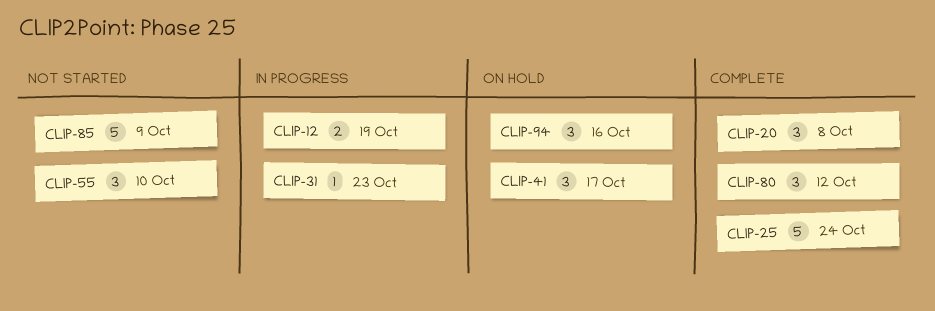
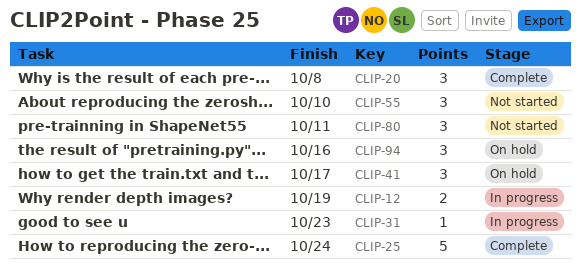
CLIP-80, status: Complete -> Not started
CLIP-80, due: Oct 12 -> Oct 11
CLIP-85: present -> none

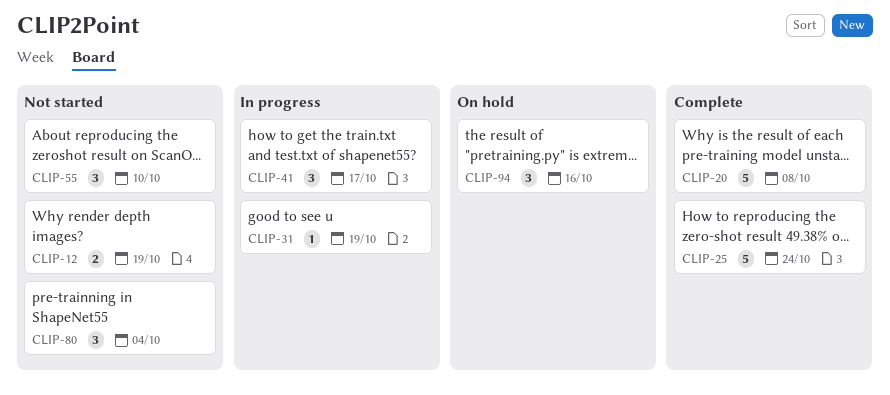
CLIP-12, status: In progress -> Not started
CLIP-20, estimate: 3 -> 5
CLIP-31, due: Oct 23 -> Oct 19
CLIP-41, status: On hold -> In progress
CLIP-80, due: Oct 11 -> Oct 4

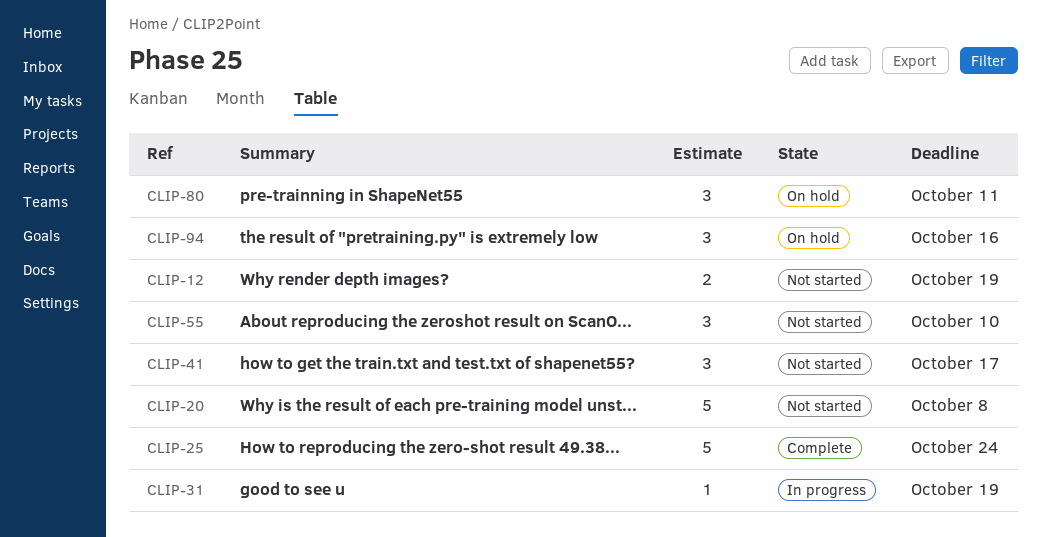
CLIP-20, status: Complete -> Not started
CLIP-41, status: In progress -> Not started
CLIP-80, status: Not started -> On hold
CLIP-80, due: Oct 4 -> Oct 11

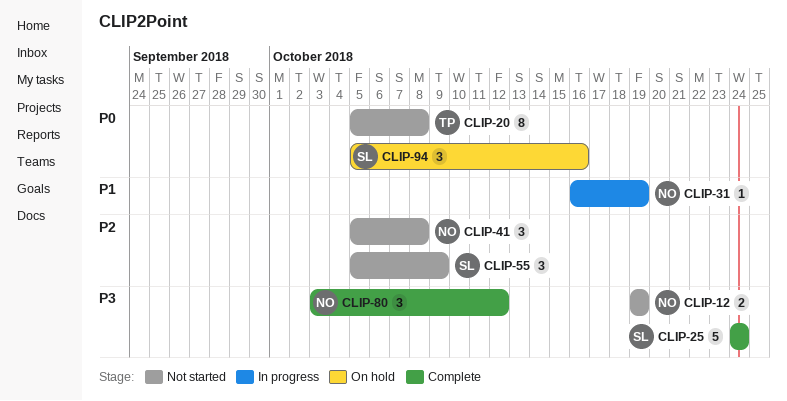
CLIP-20, estimate: 5 -> 8
CLIP-41, due: Oct 17 -> Oct 8
CLIP-55, due: Oct 10 -> Oct 9
CLIP-80, status: On hold -> Complete
CLIP-80, due: Oct 11 -> Oct 12

